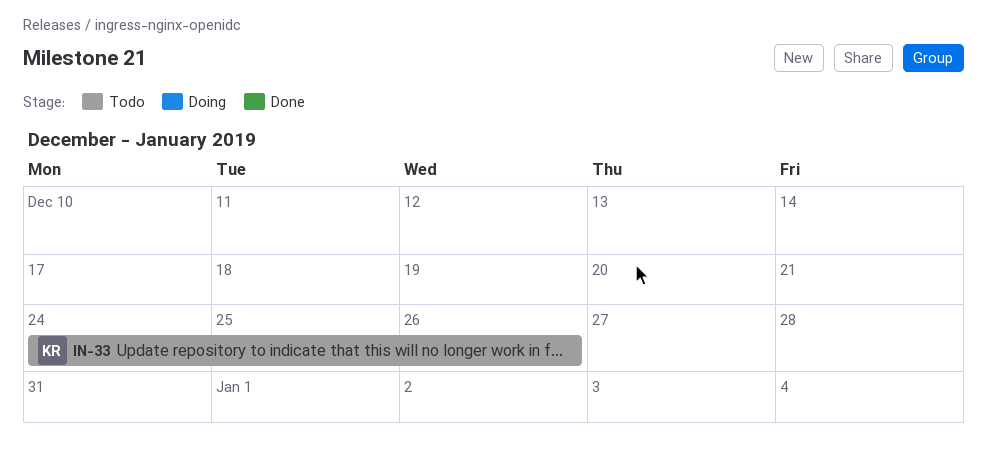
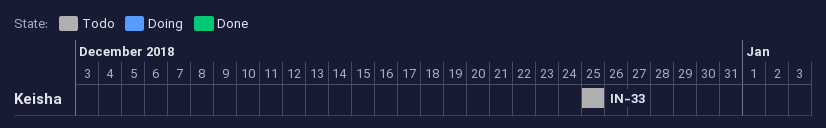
IN-33, start: Dec 24 -> Dec 25
IN-33, due: Dec 26 -> Dec 25

